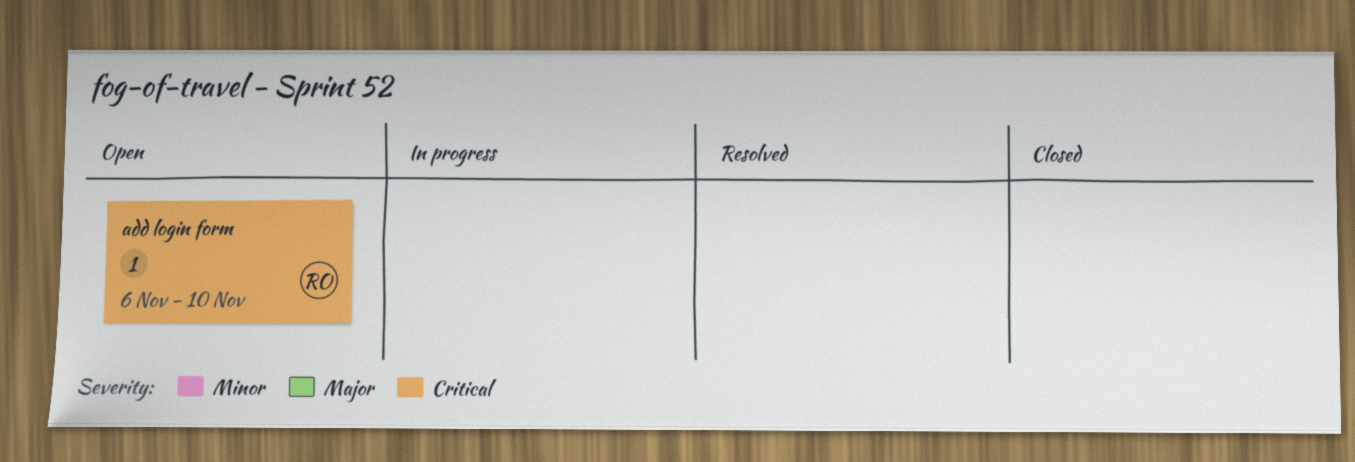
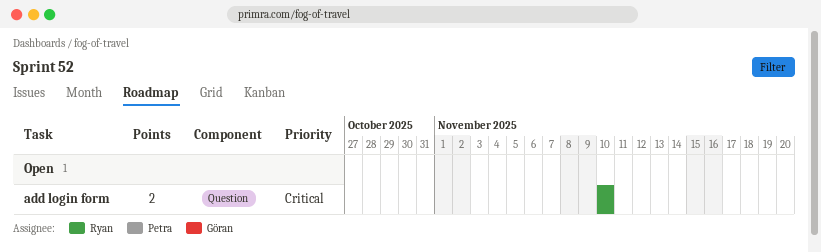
add login form, estimate: 1 -> 2
add login form, start: Nov 6 -> Nov 10

